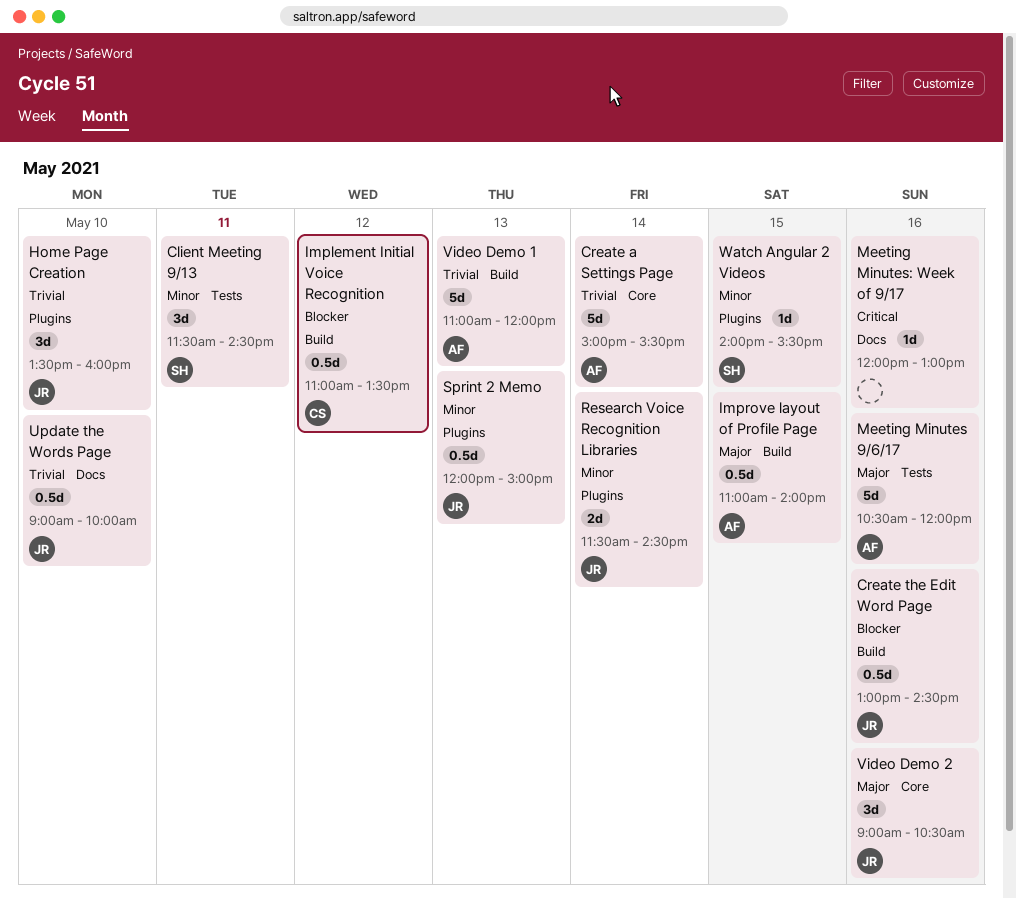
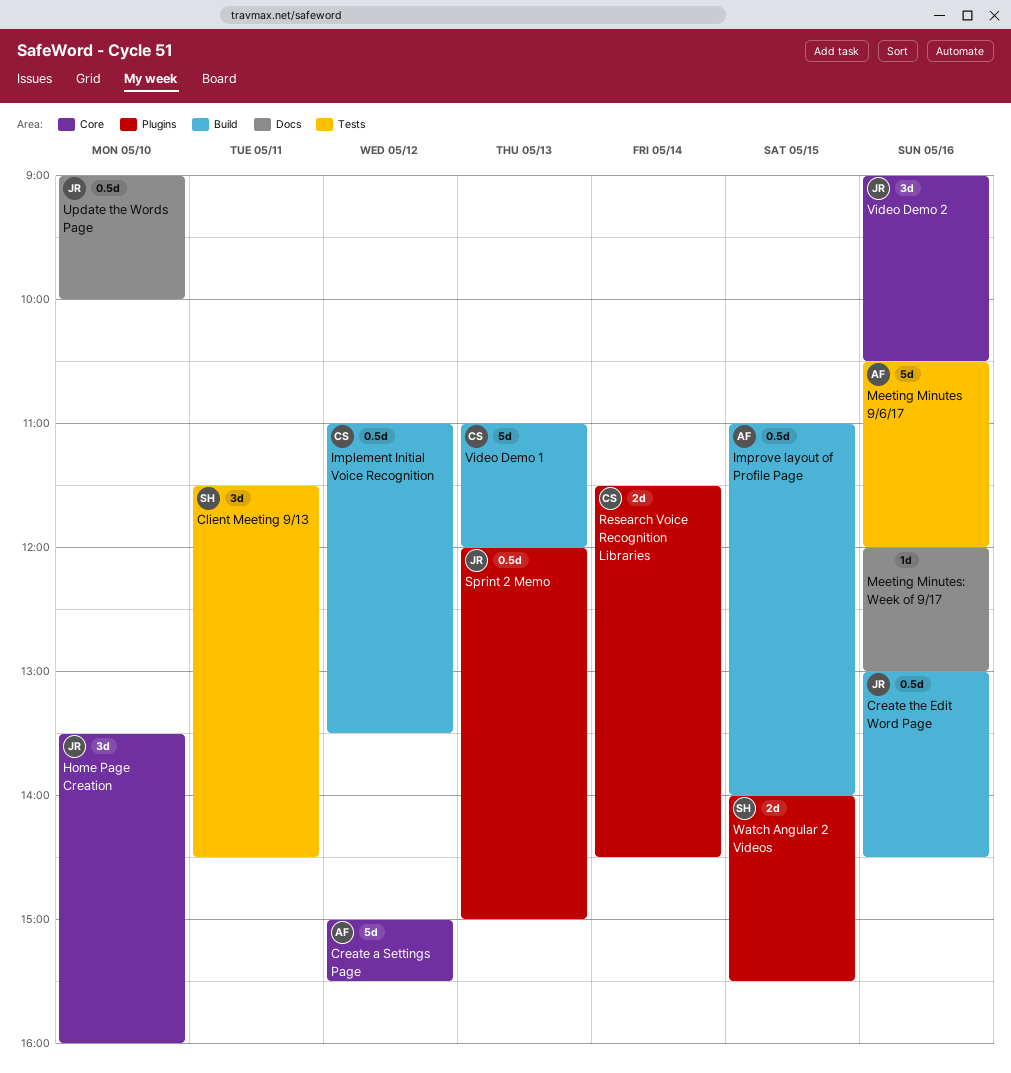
Create a Settings Page, day: May 14 -> May 12
Home Page Creation, label: Plugins -> Core
Research Voice Recognition Libraries, owner: JR -> CS
Video Demo 1, owner: AF -> CS
Watch Angular 2 Videos, estimate: 1d -> 2d

